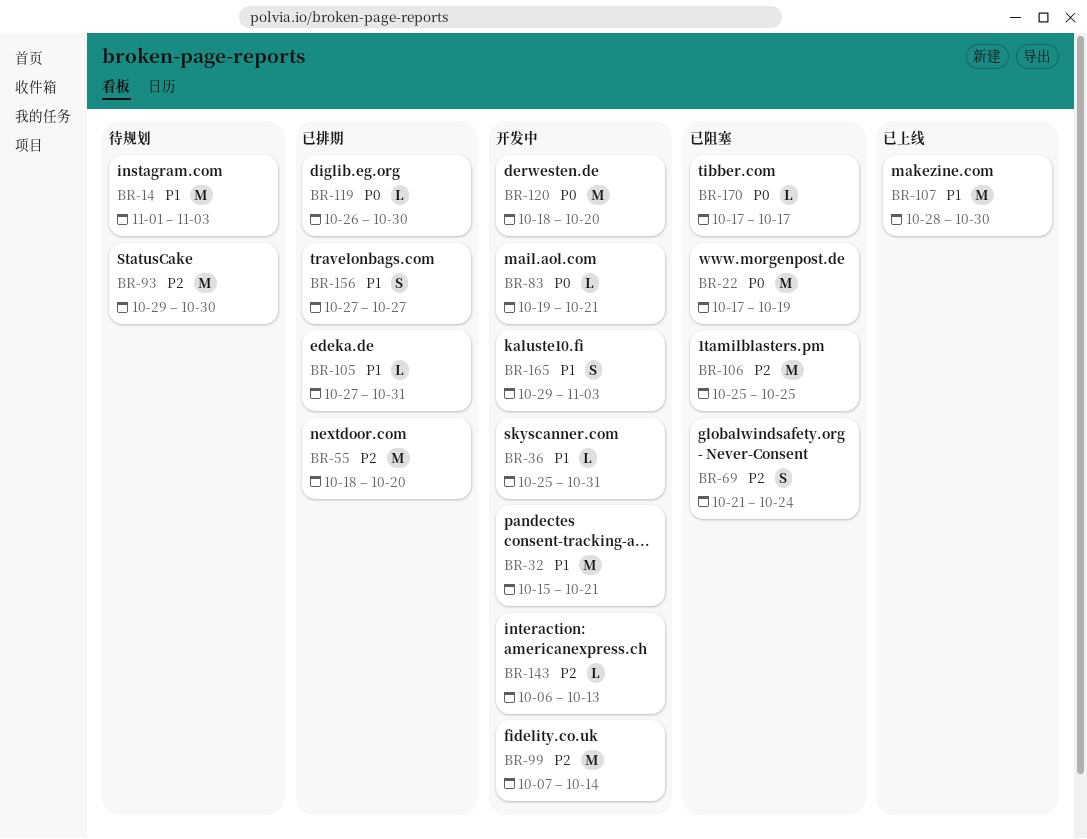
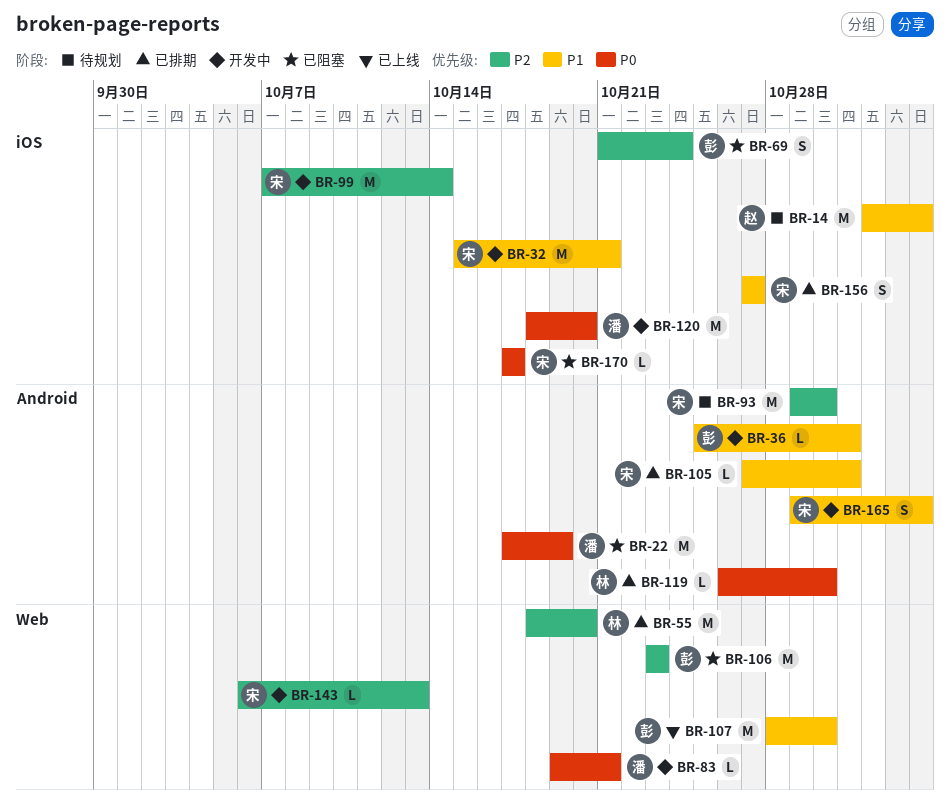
BR-106, start: Oct 25 -> Oct 23
BR-106, due: Oct 25 -> Oct 23

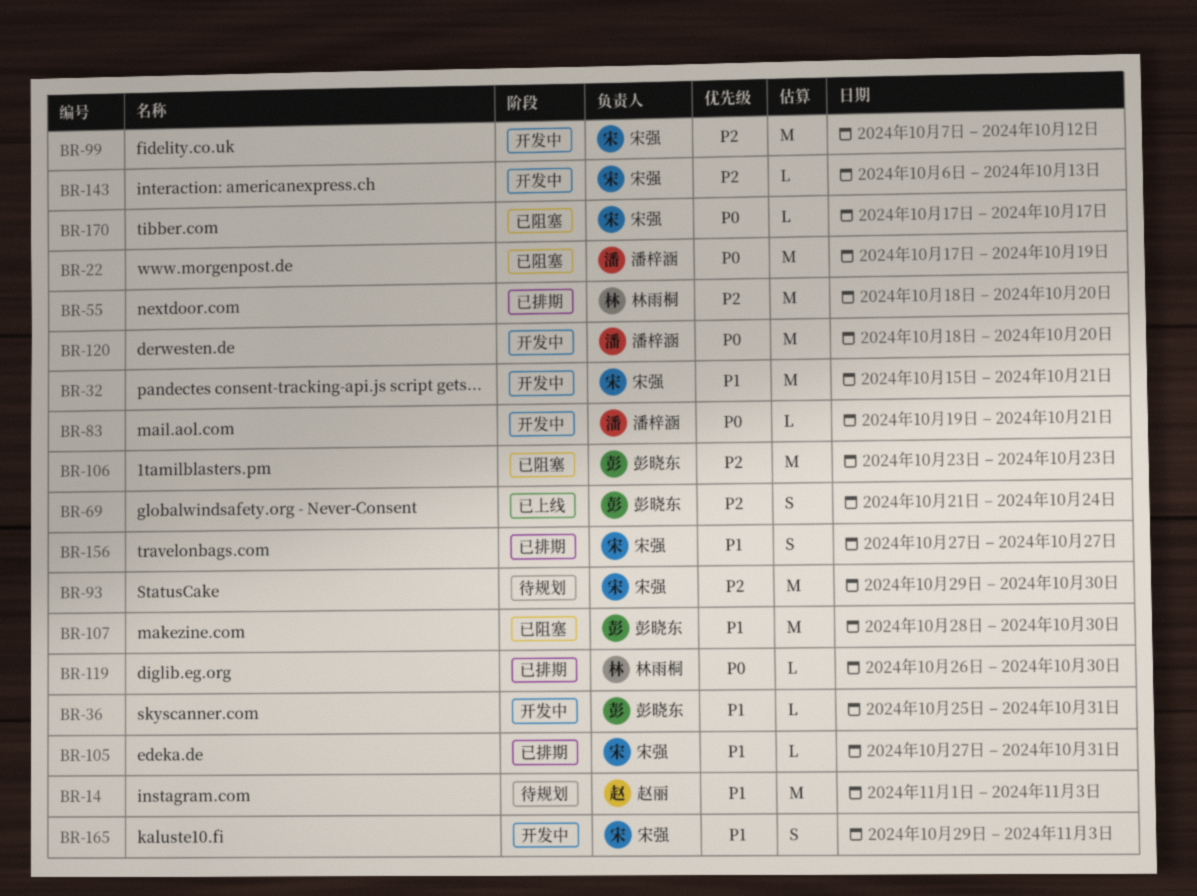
BR-69, status: 已阻塞 -> 已上线
BR-99, due: Oct 14 -> Oct 12
BR-107, status: 已上线 -> 已阻塞

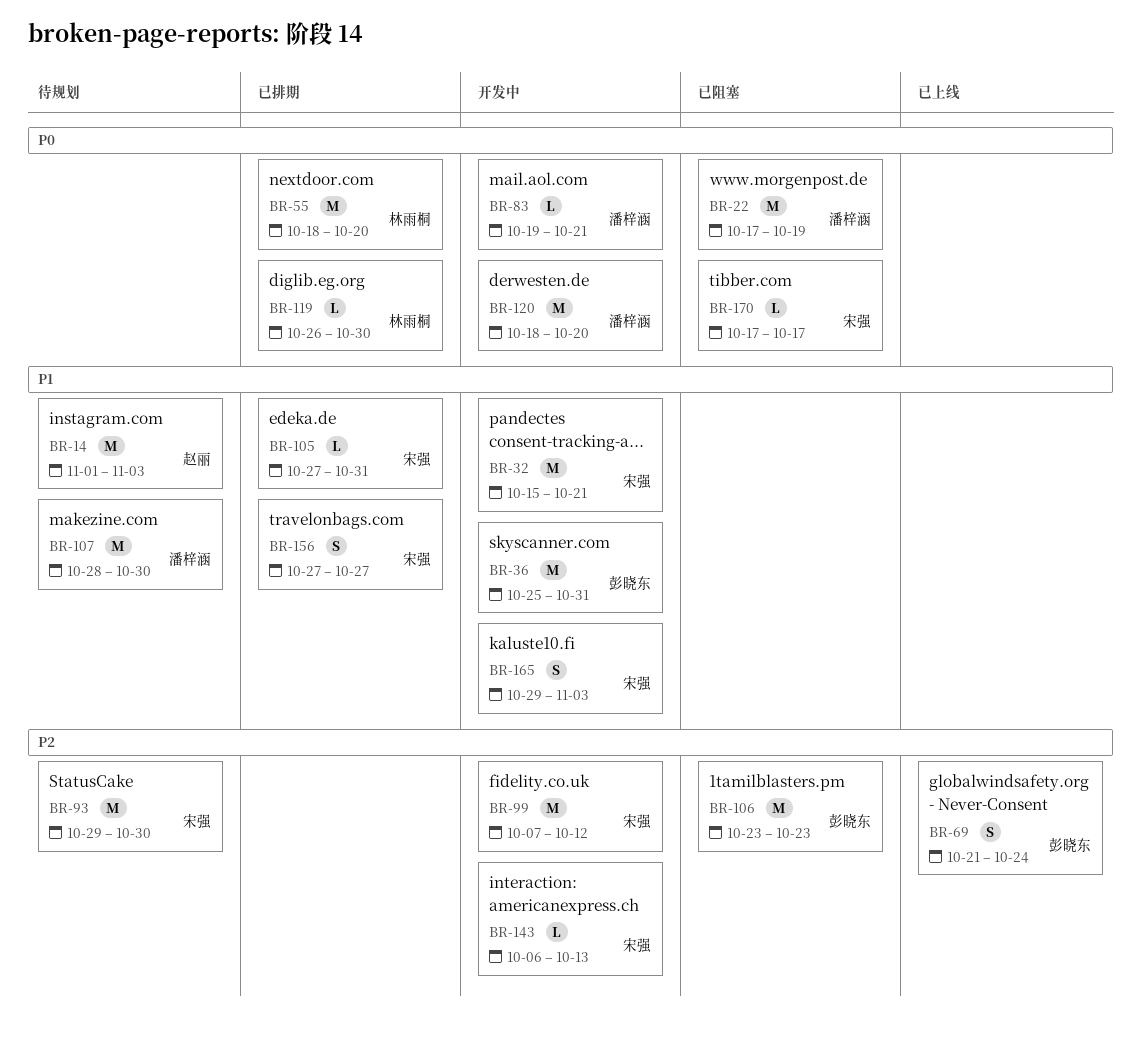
BR-36, estimate: L -> M
BR-55, priority: P2 -> P0
BR-107, status: 已阻塞 -> 待规划
BR-107, owner: 彭晓东 -> 潘梓涵

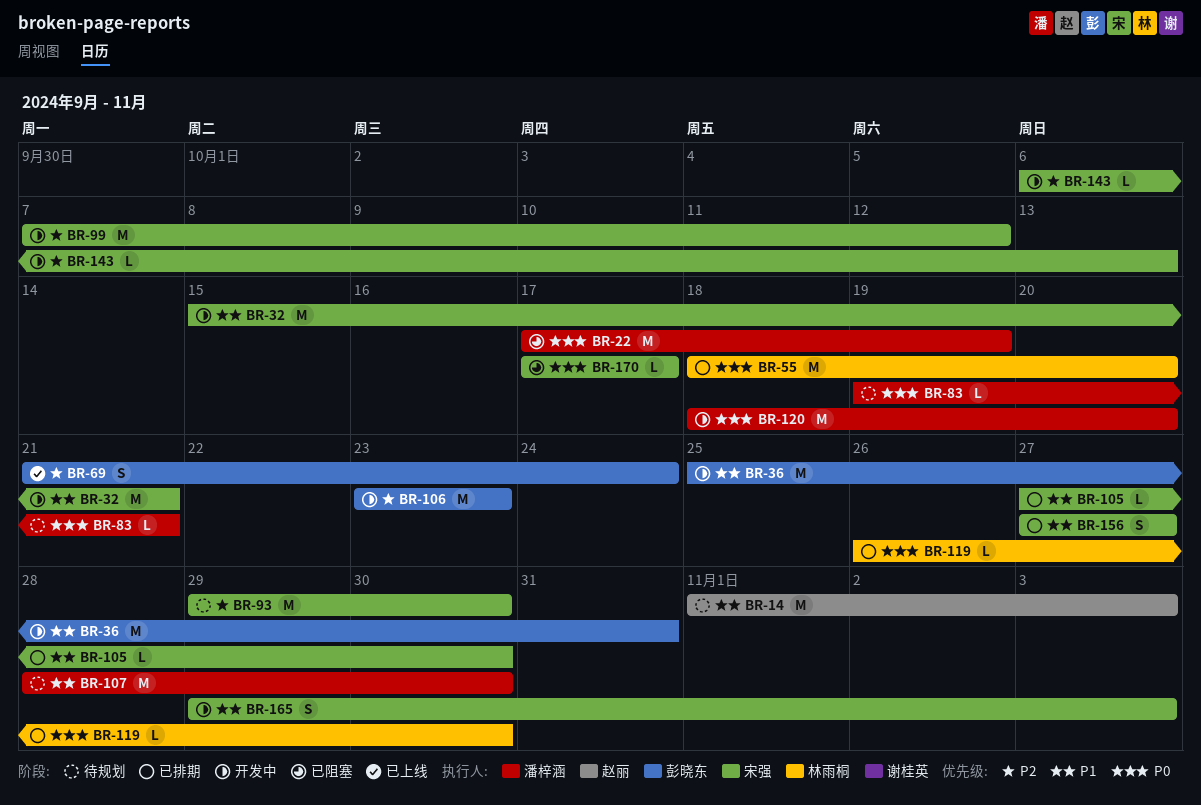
BR-83, status: 开发中 -> 待规划
BR-105, due: Oct 31 -> Oct 30
BR-106, status: 已阻塞 -> 开发中

